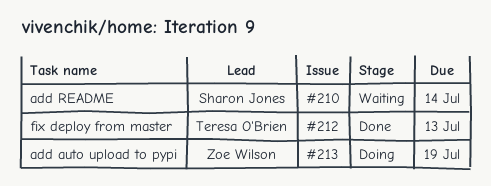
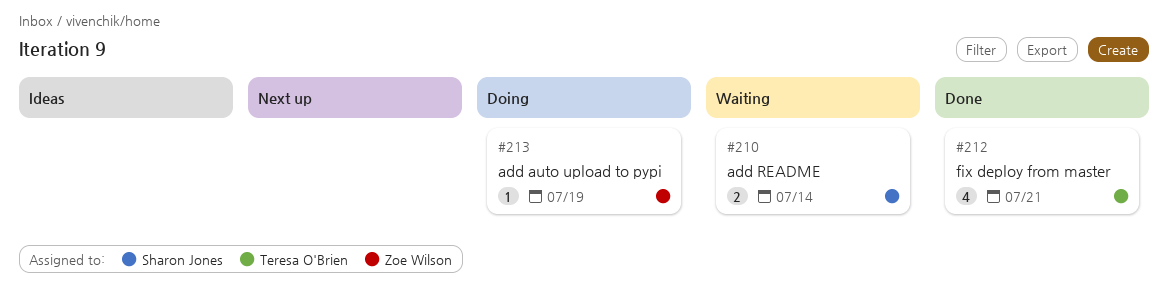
#212, due: Jul 13 -> Jul 21

